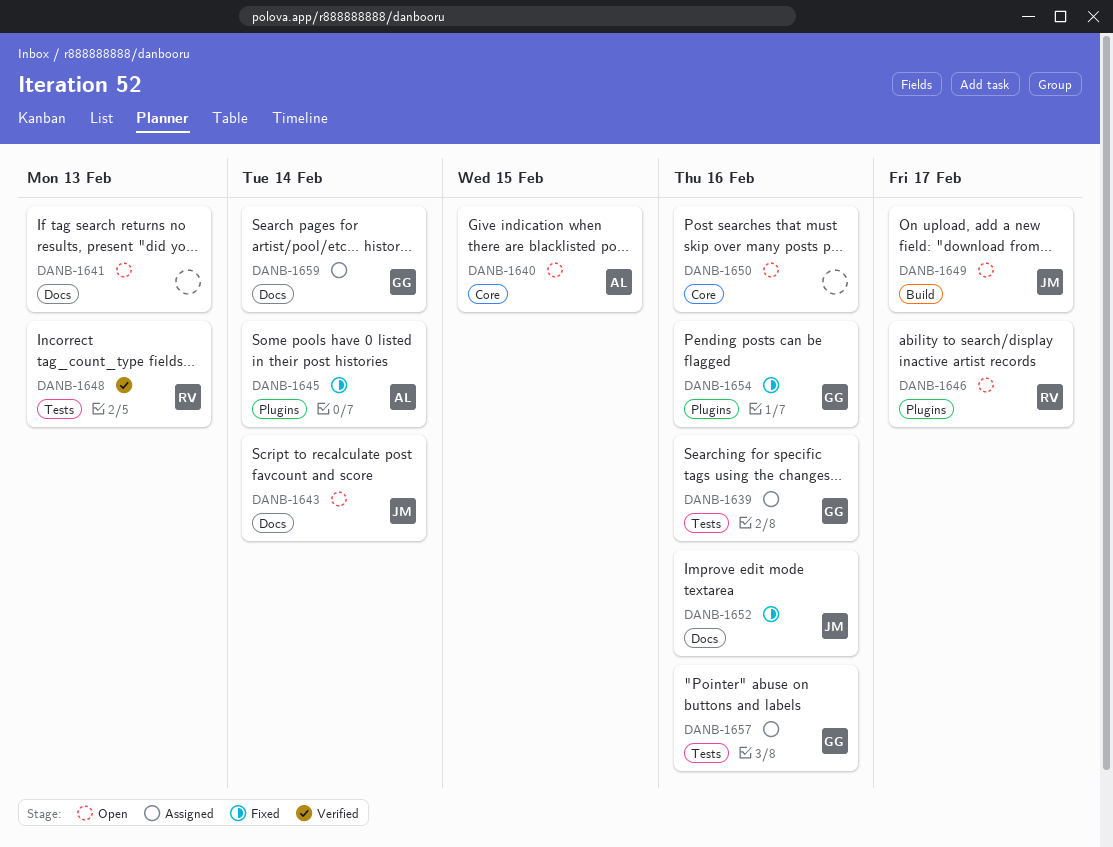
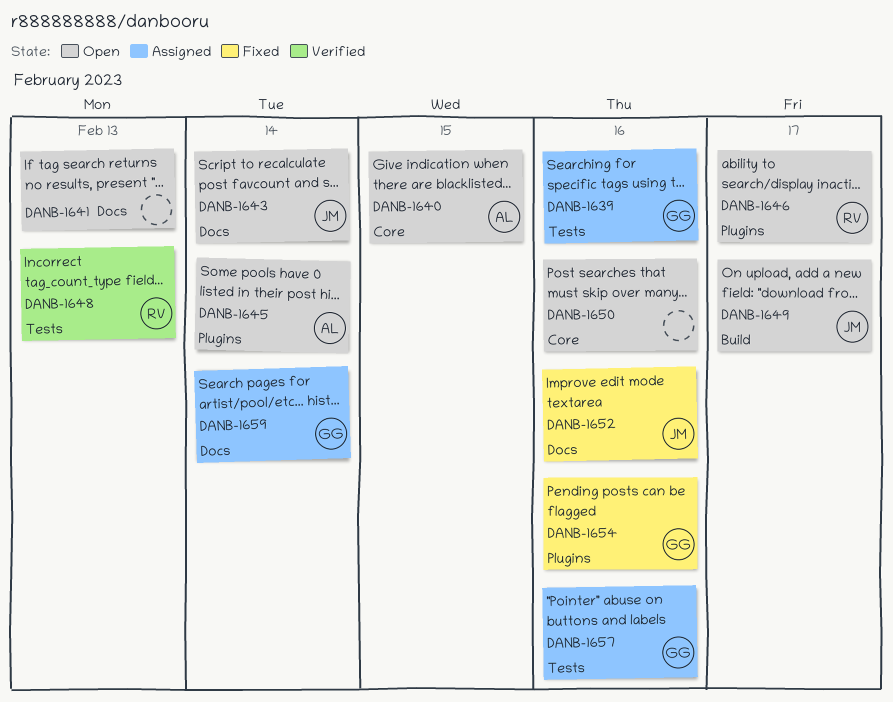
DANB-1645, status: Fixed -> Open

